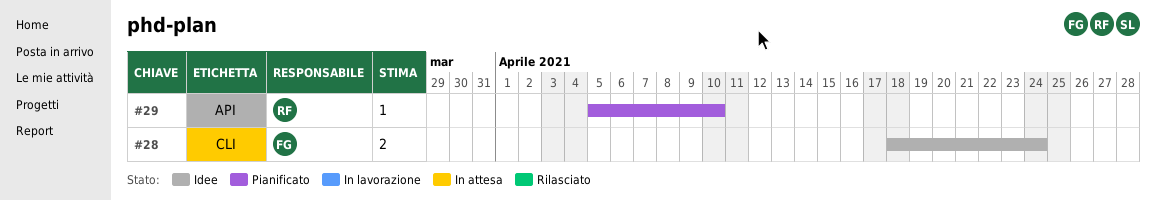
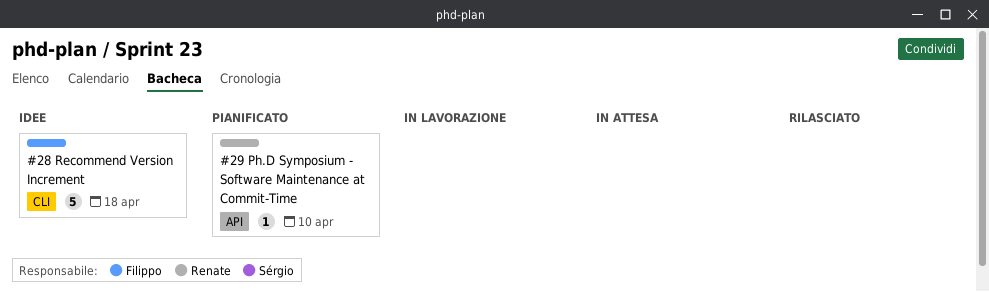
#28, estimate: 2 -> 5
#28, due: Apr 24 -> Apr 18

